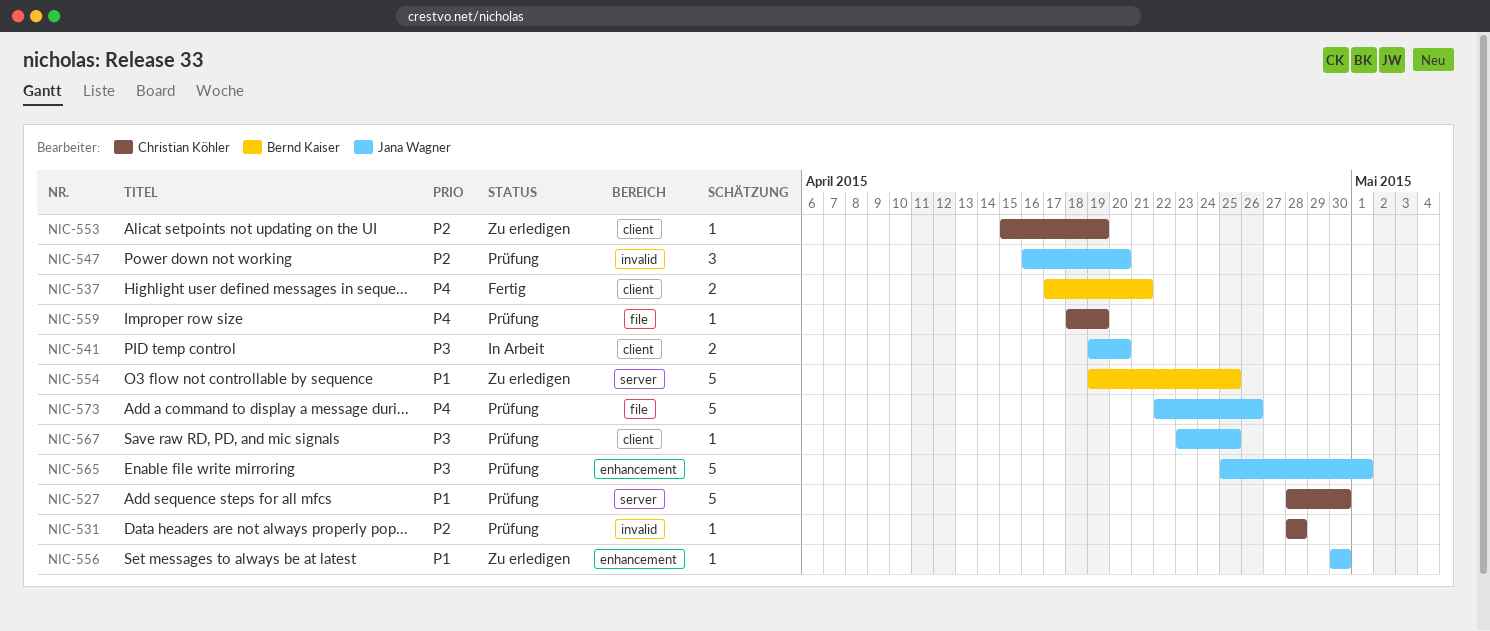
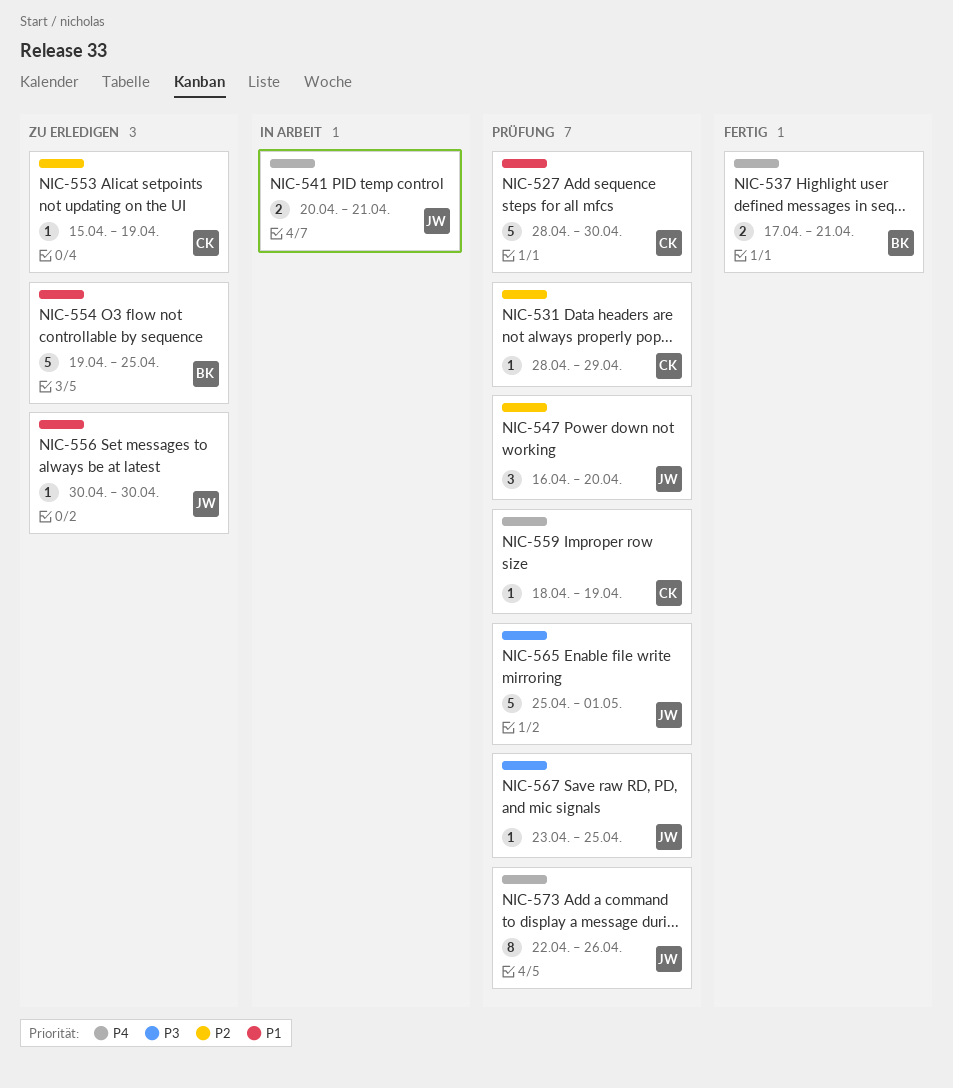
NIC-531, due: Apr 28 -> Apr 29
NIC-541, priority: P3 -> P4
NIC-541, start: Apr 19 -> Apr 20
NIC-541, due: Apr 20 -> Apr 21
NIC-573, estimate: 5 -> 8

